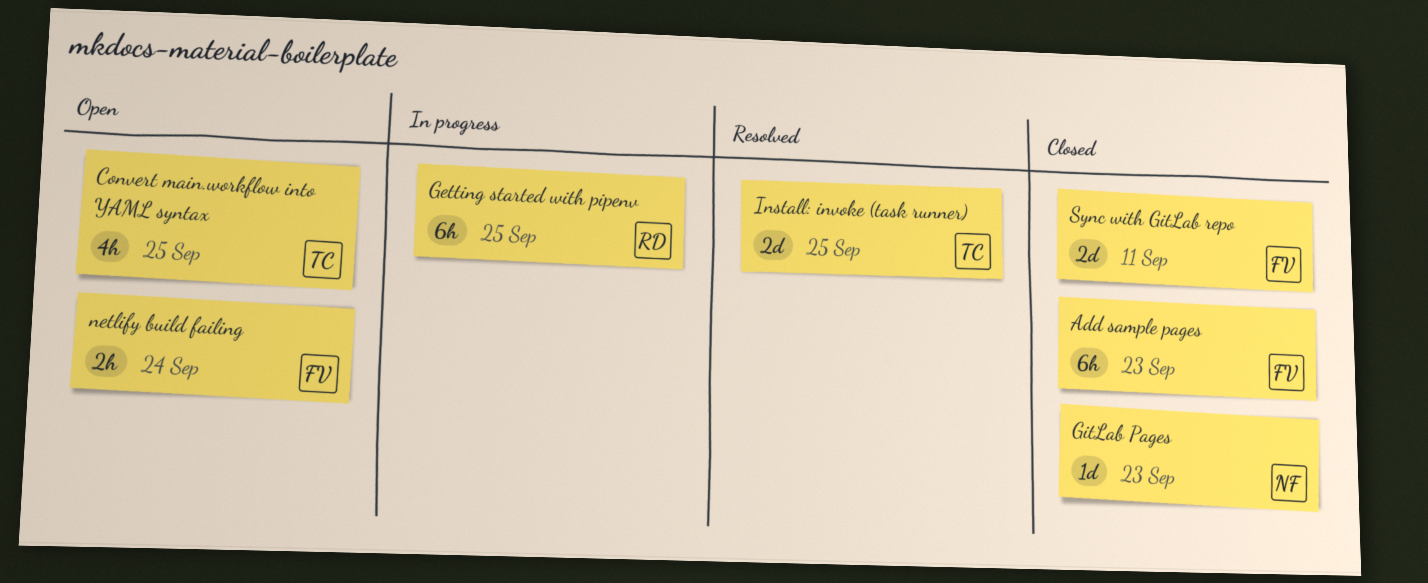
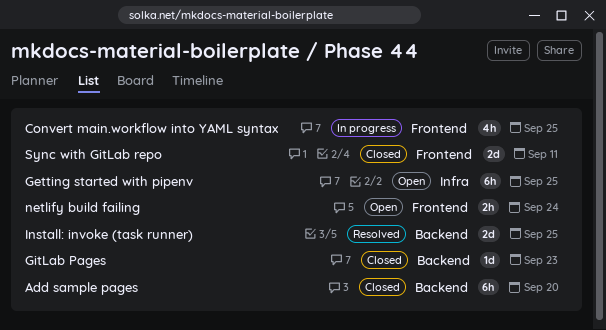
Add sample pages, due: Sep 23 -> Sep 20
Convert main.workflow into YAML syntax, status: Open -> In progress
Getting started with pipenv, status: In progress -> Open

